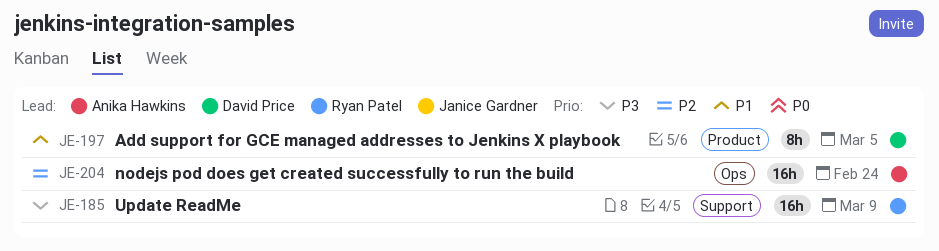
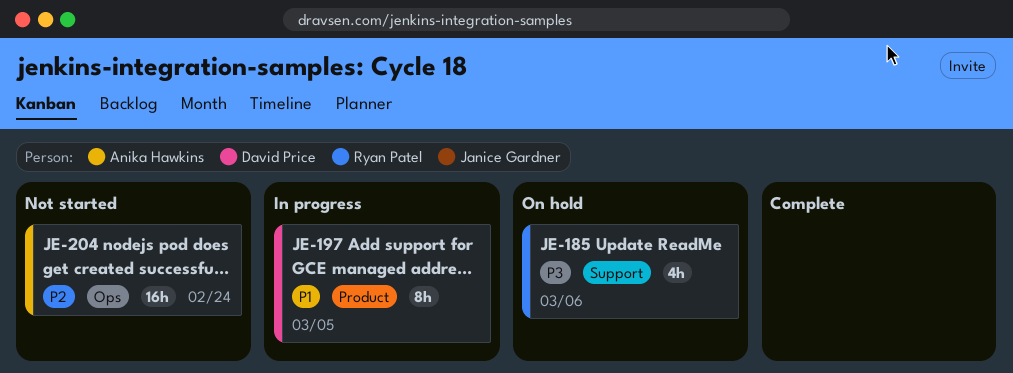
JE-185, estimate: 16h -> 4h
JE-185, due: Mar 9 -> Mar 6

